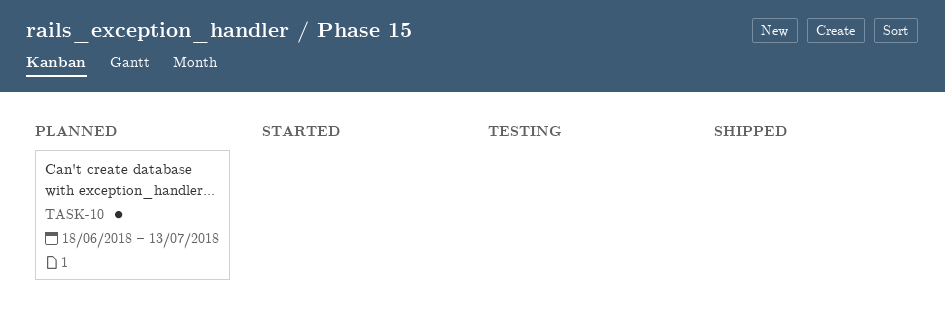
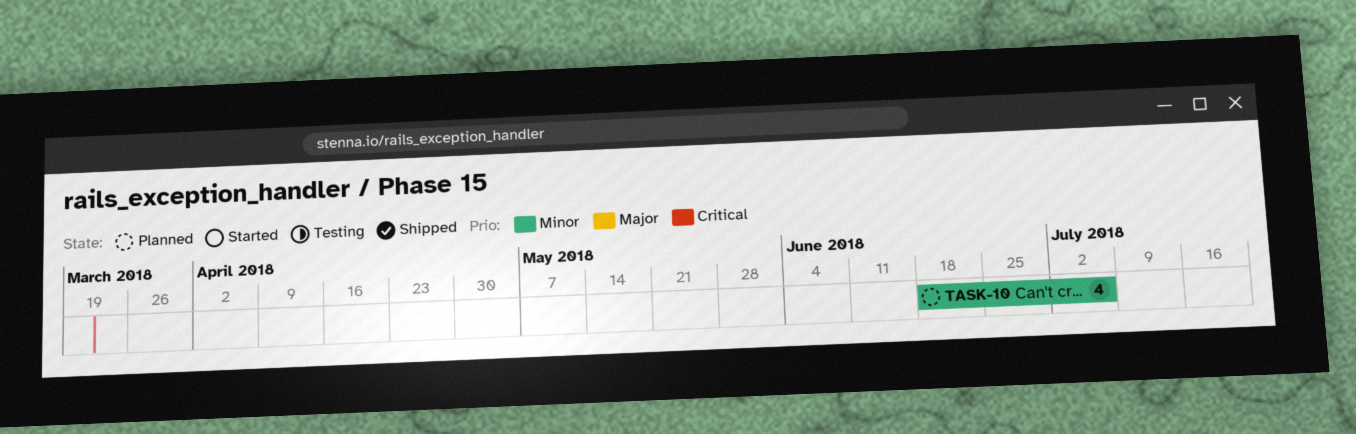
TASK-10, estimate: 1 -> 4
TASK-10, due: Jul 13 -> Jul 6

